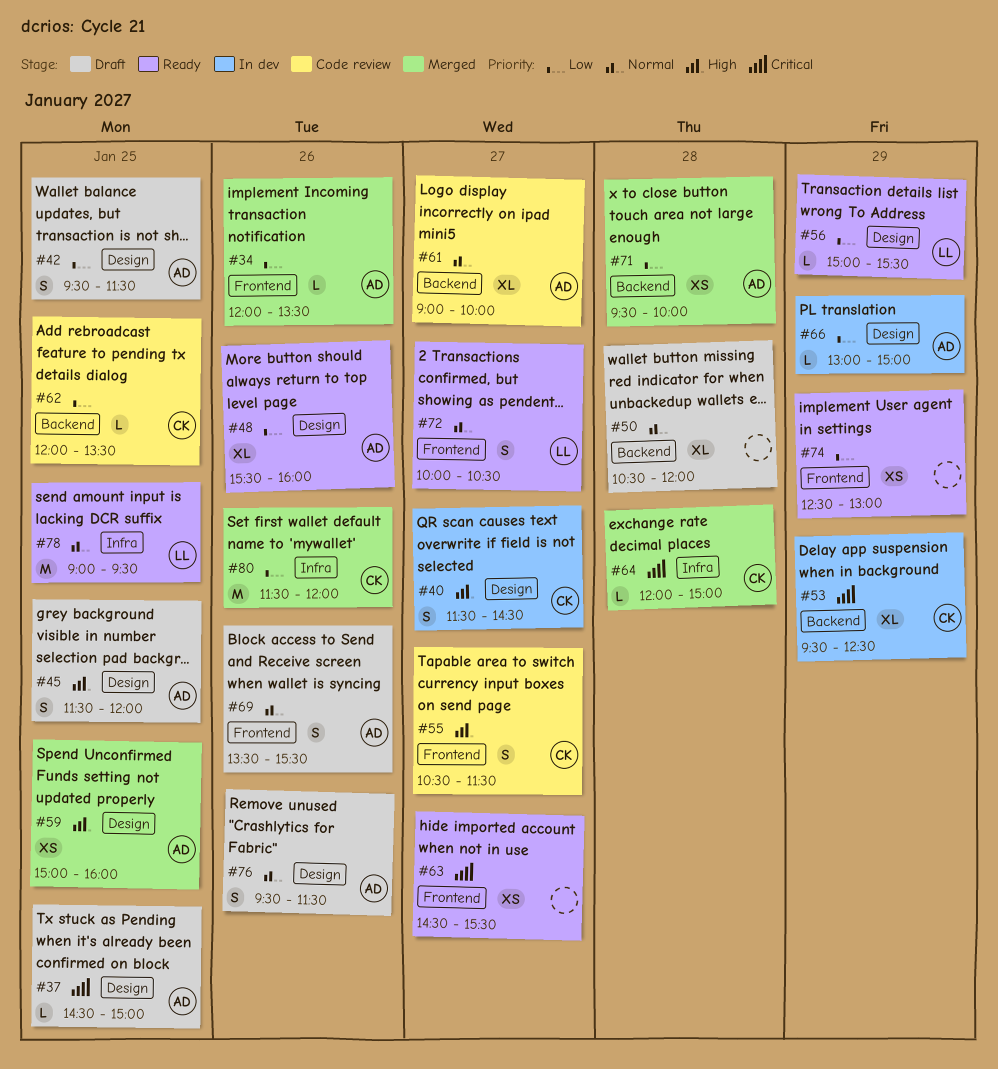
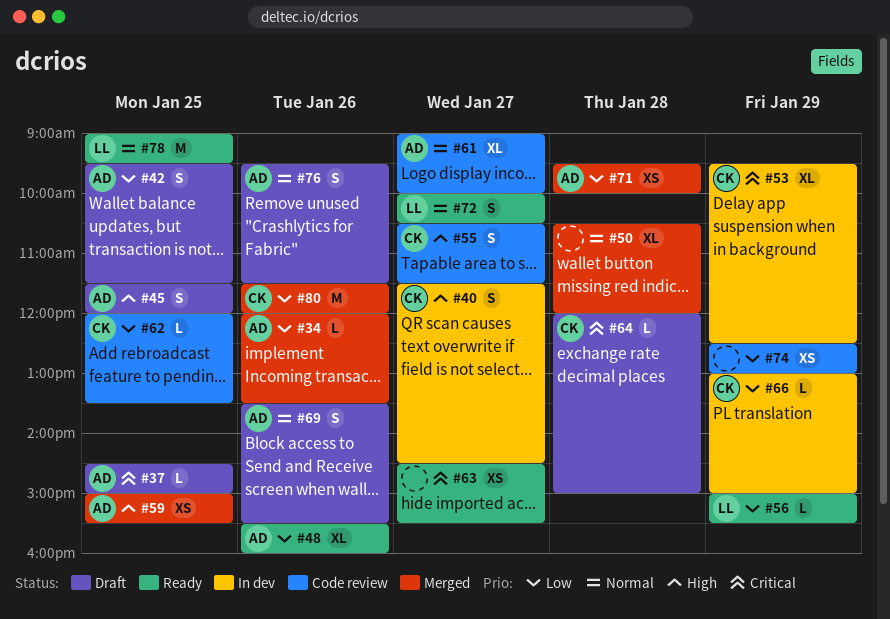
#50, status: Draft -> Merged
#59, ends: 16:00 -> 15:30
#64, status: Merged -> Draft
#66, owner: AD -> CK
#74, status: Ready -> Code review

